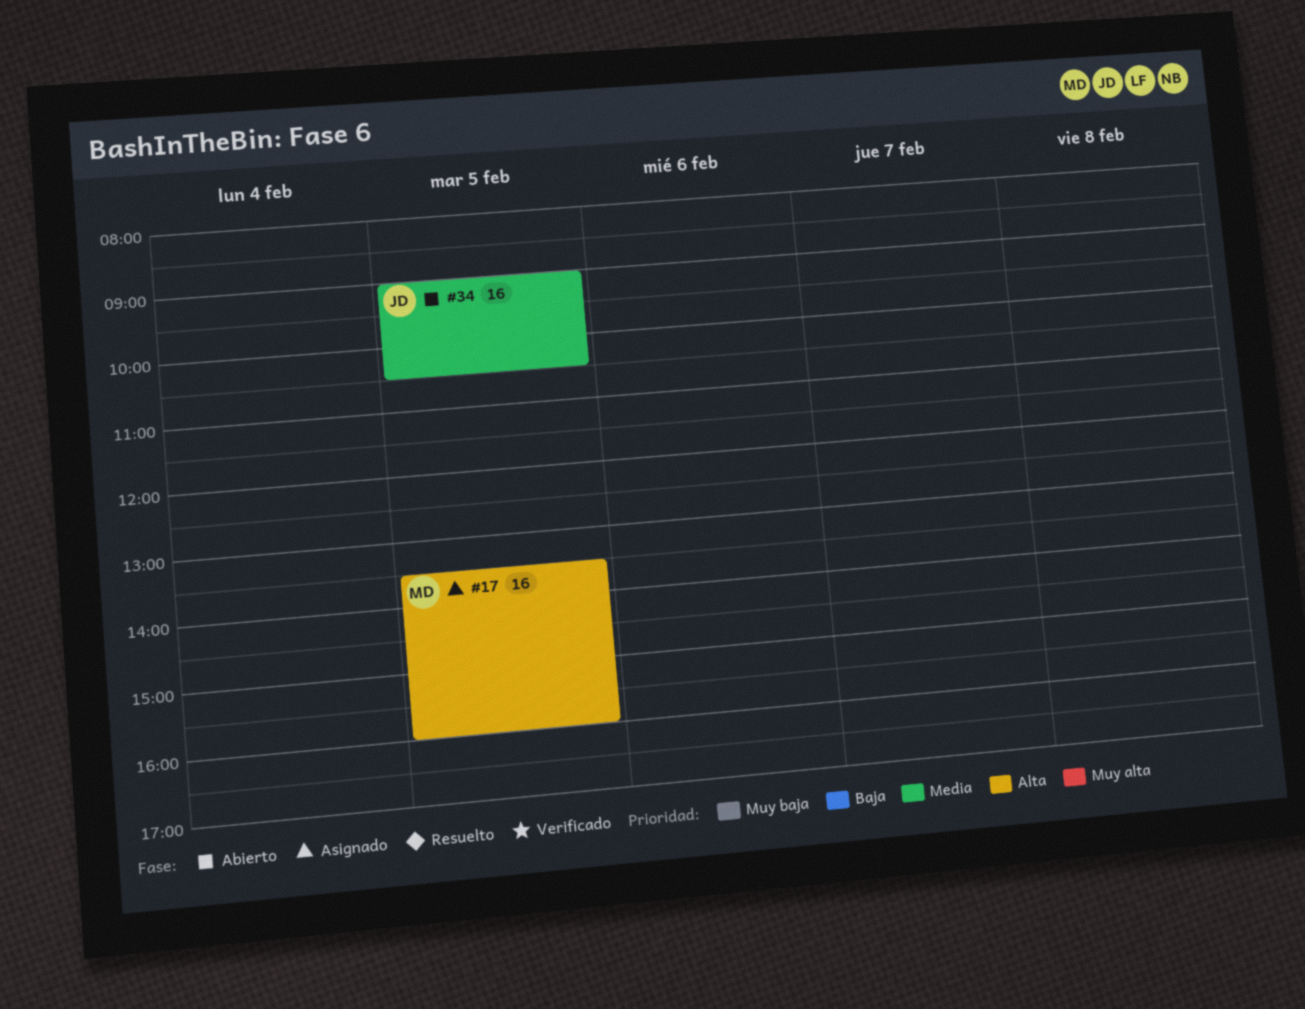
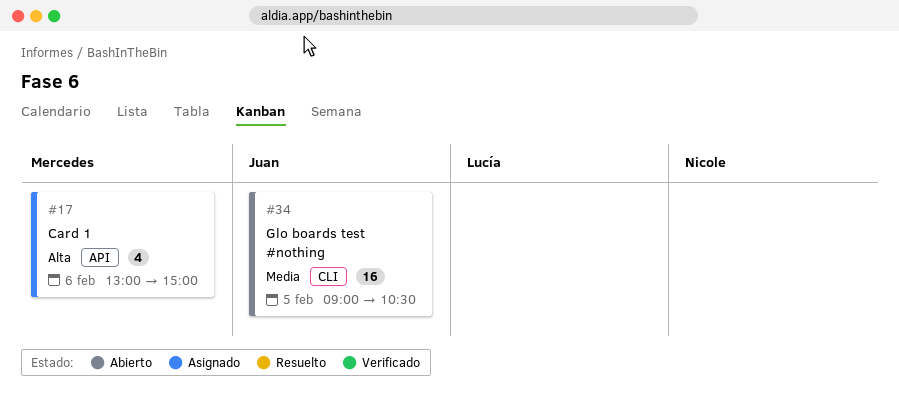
#17, estimate: 16 -> 4
#17, day: Feb 5 -> Feb 6
#17, begins: 13:30 -> 13:00
#17, ends: 16:00 -> 15:00

